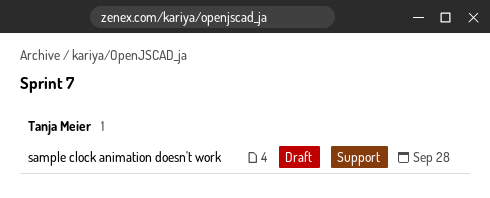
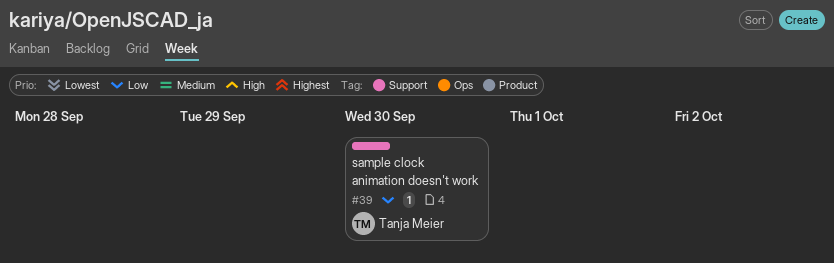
sample clock animation doesn't work, due: Sep 28 -> Sep 30

